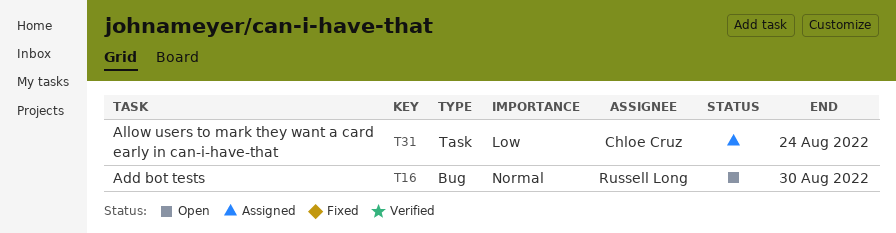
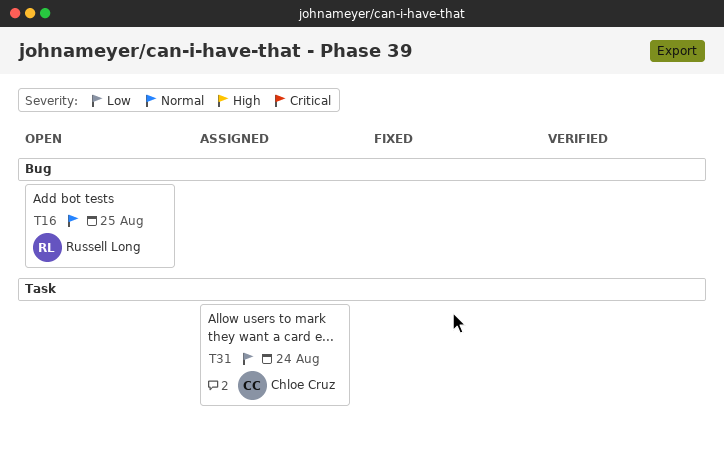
T16, due: Aug 30 -> Aug 25

